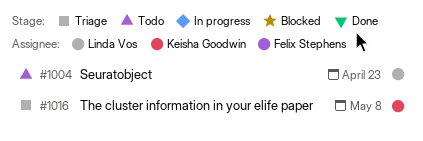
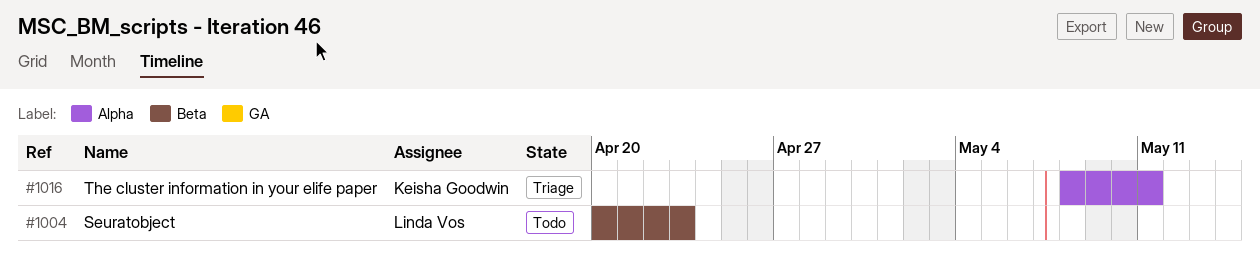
#1016, due: May 8 -> May 11

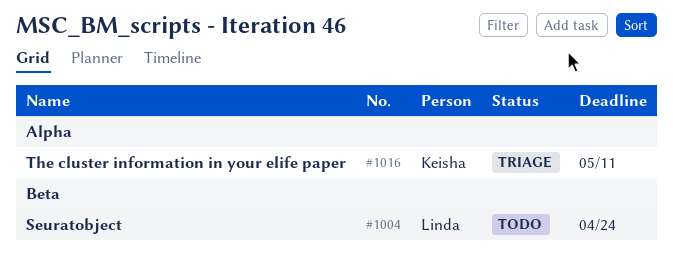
#1004, due: Apr 23 -> Apr 24

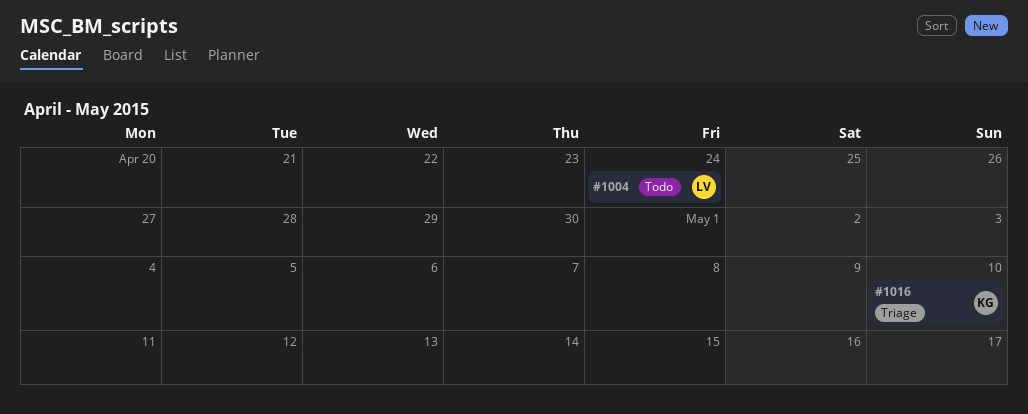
#1016, due: May 11 -> May 10

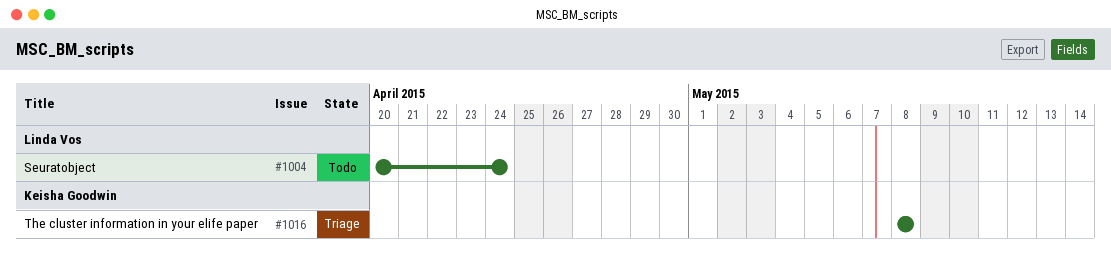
#1016, due: May 10 -> May 8

